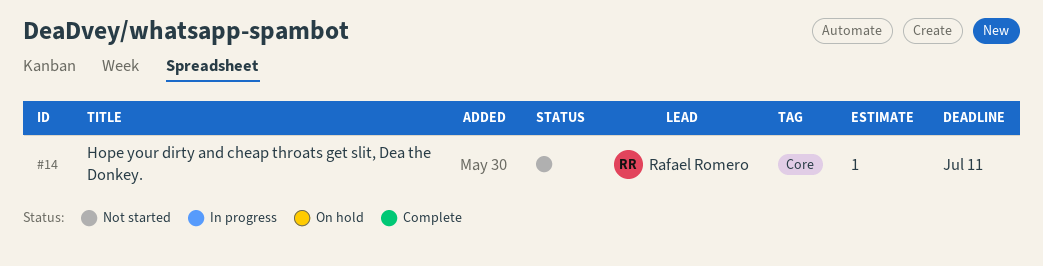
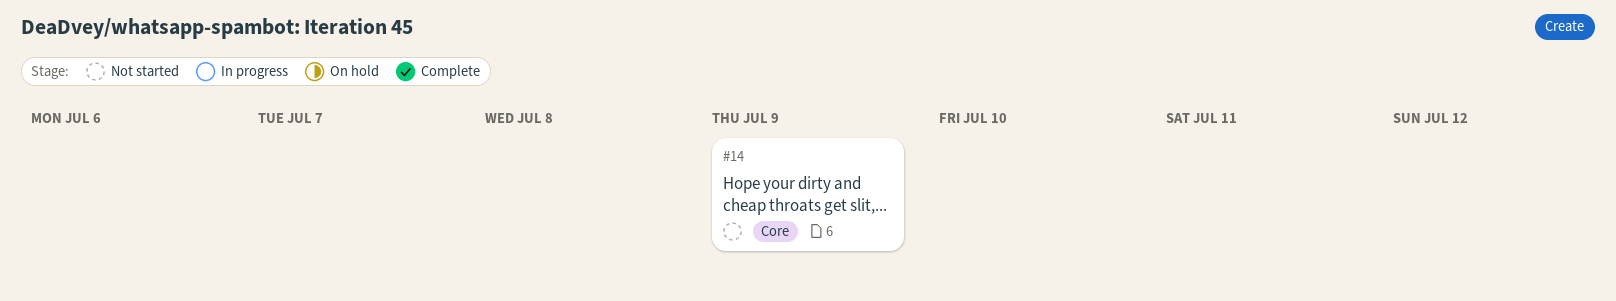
#14, due: Jul 11 -> Jul 9

